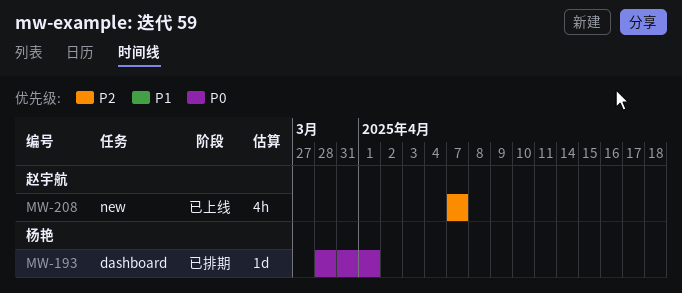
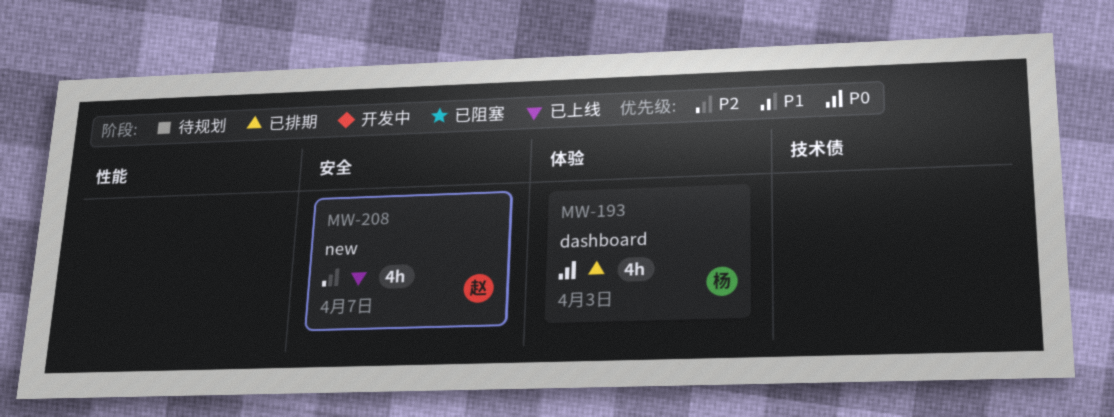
MW-193, estimate: 1d -> 4h
MW-193, due: Apr 1 -> Apr 3

